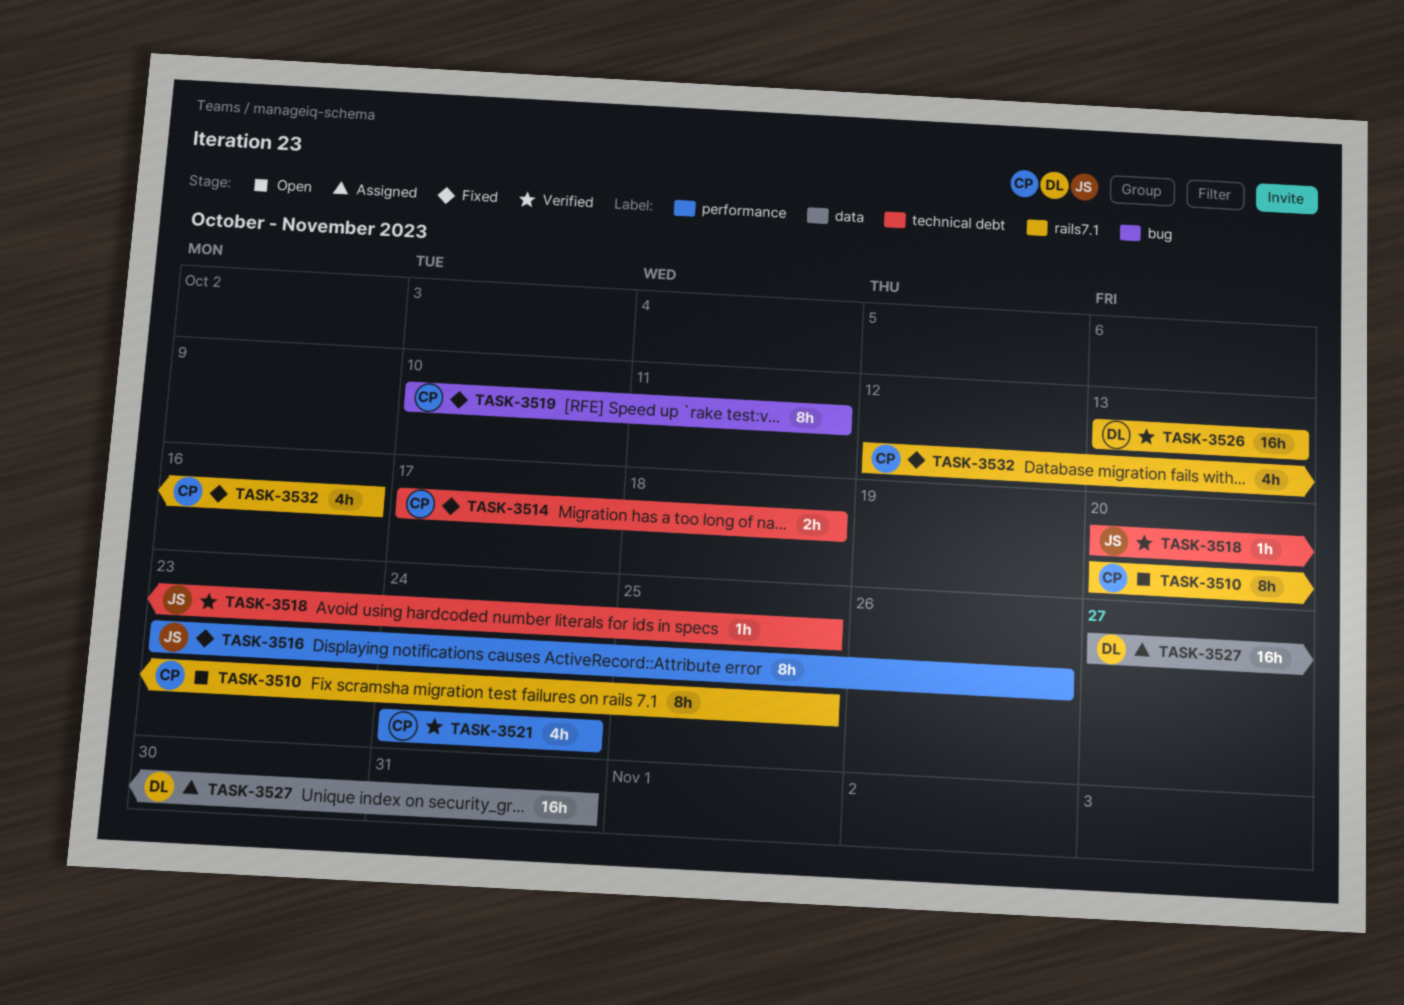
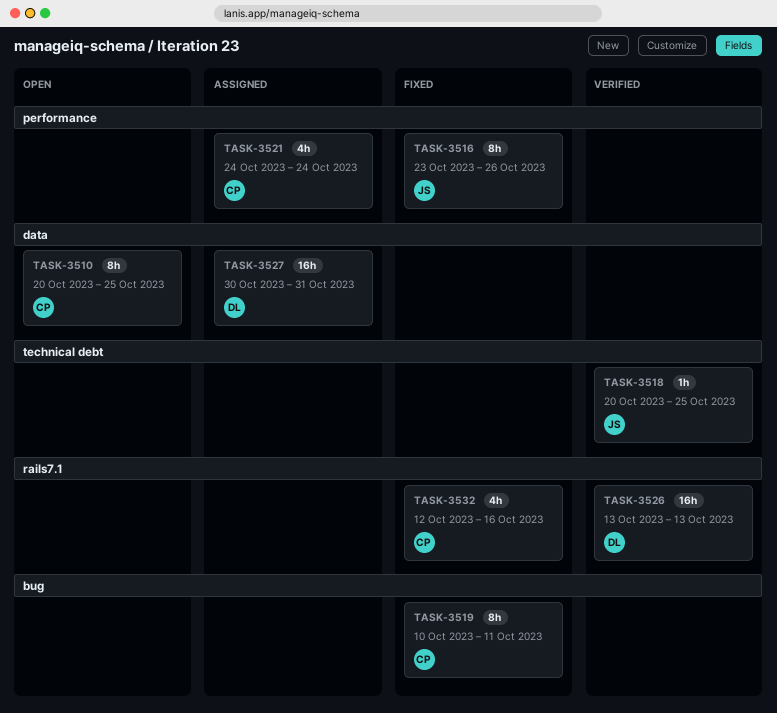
TASK-3510, label: rails7.1 -> data
TASK-3514: present -> none
TASK-3521, status: Verified -> Assigned
TASK-3527, start: Oct 27 -> Oct 30

